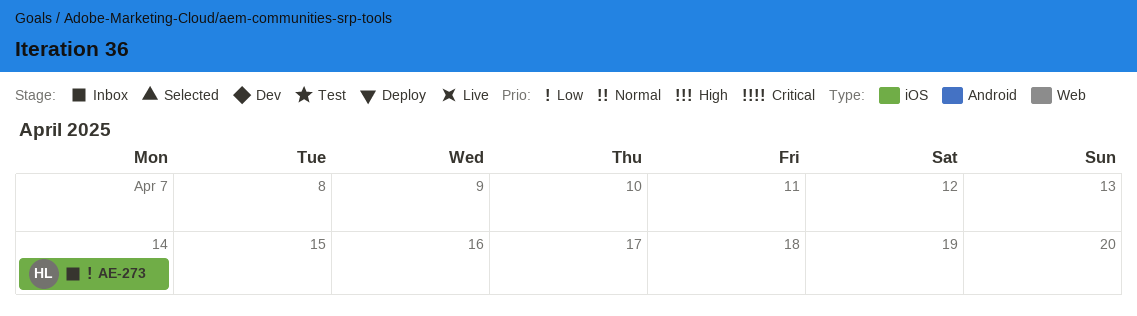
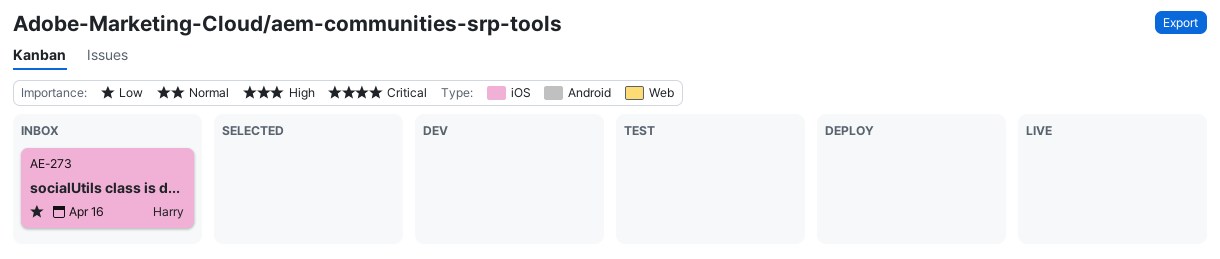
AE-273, due: Apr 14 -> Apr 16

